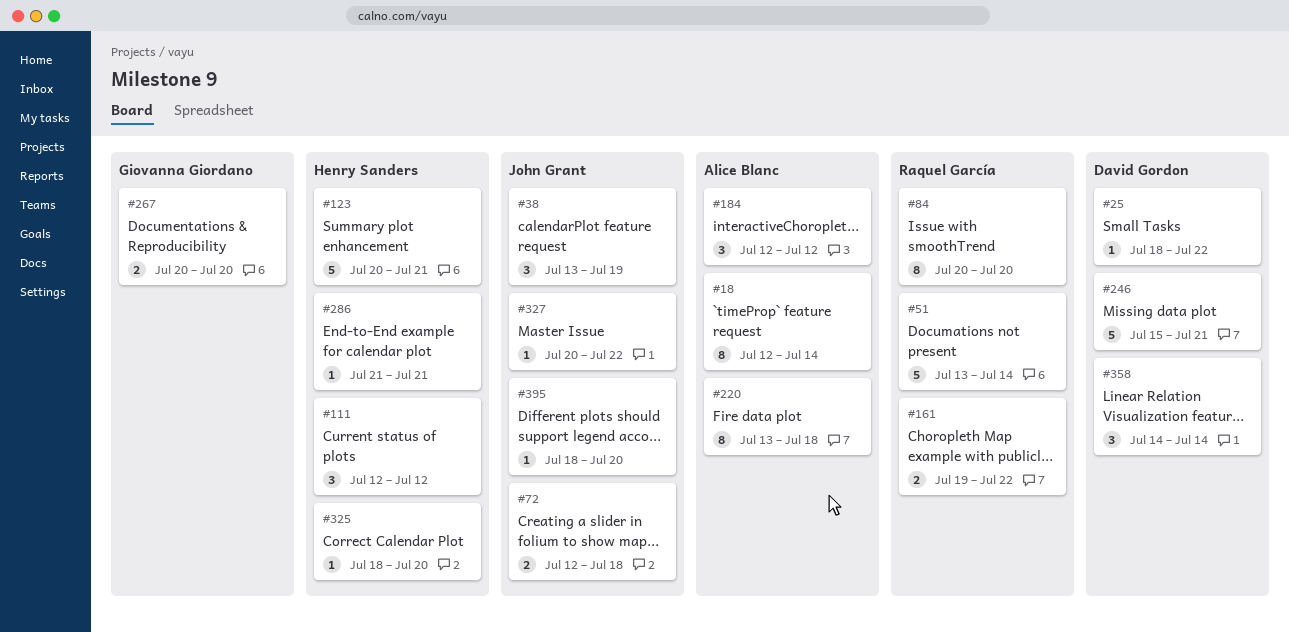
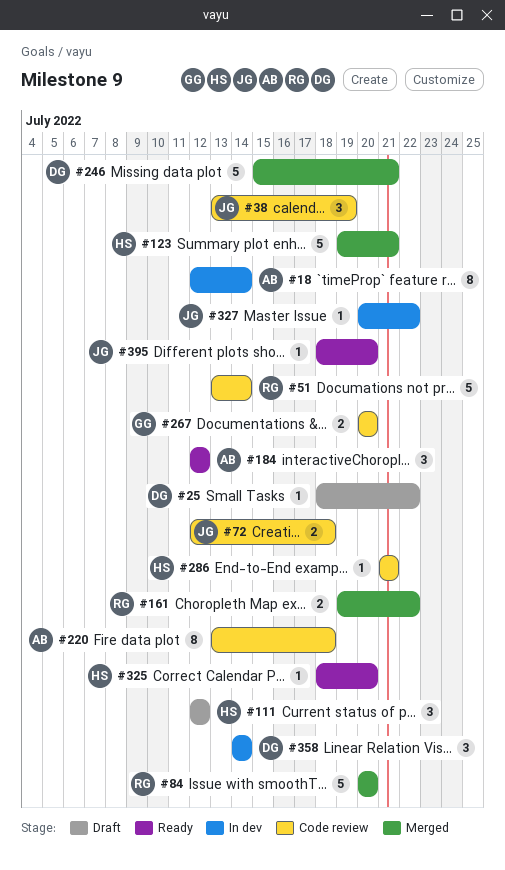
#84, estimate: 8 -> 5
#123, start: Jul 20 -> Jul 19

